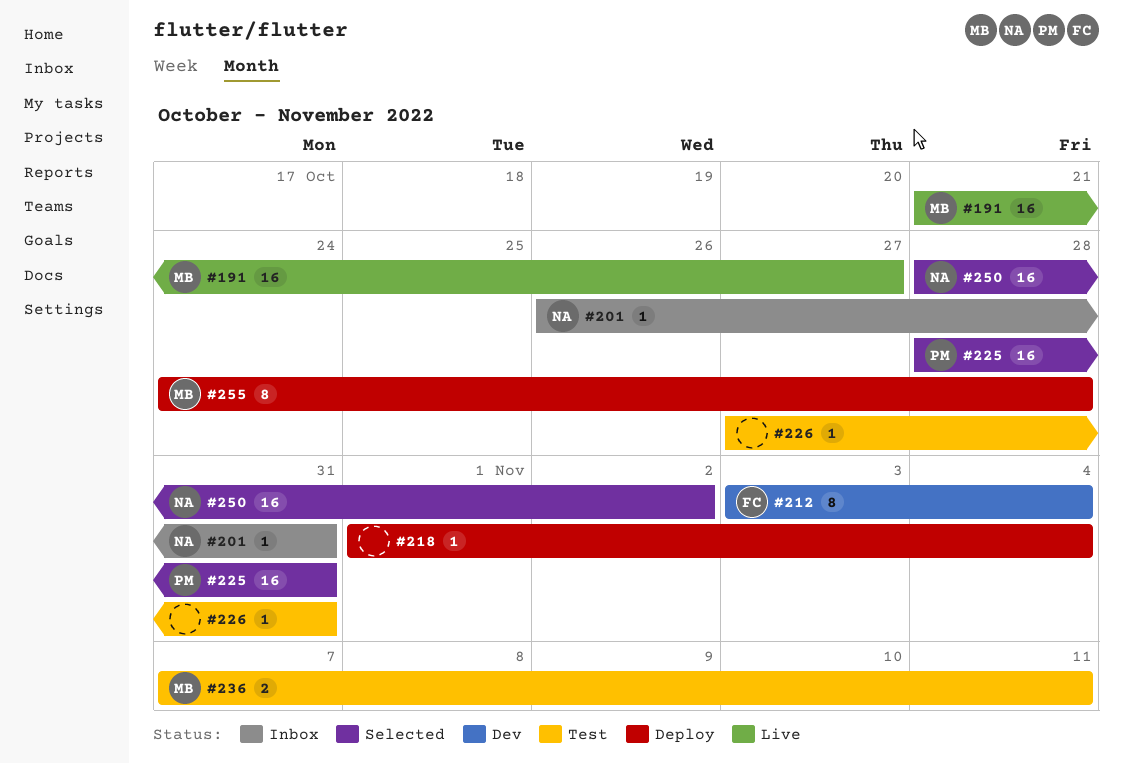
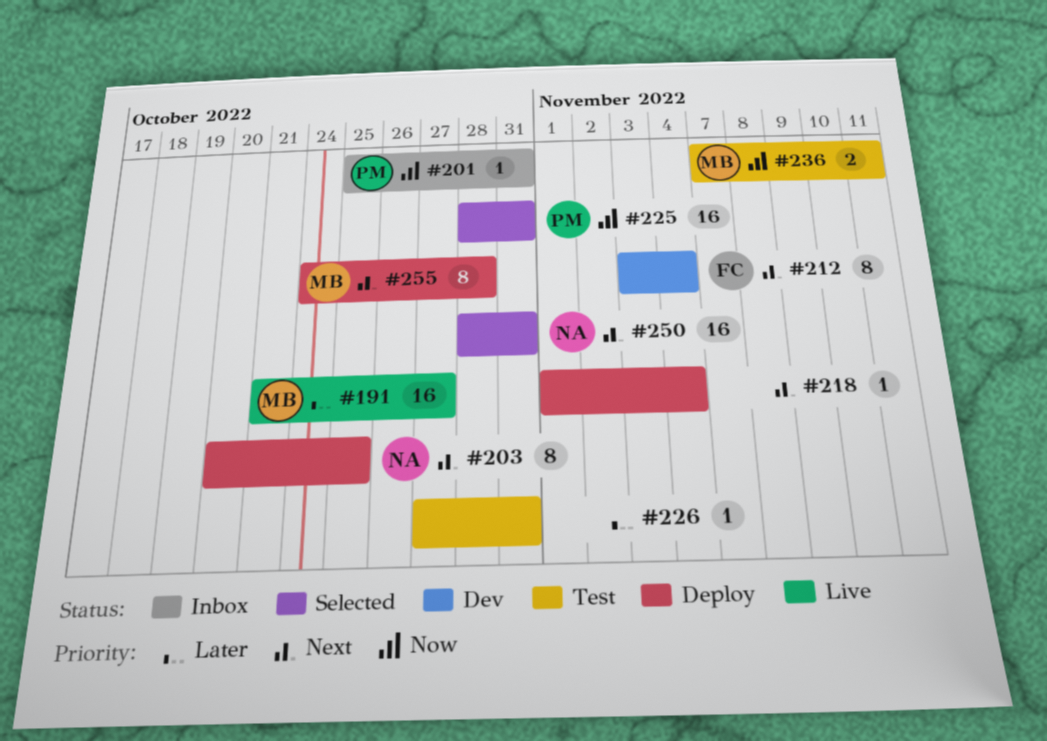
#201, owner: NA -> PM
#201, start: Oct 26 -> Oct 25
#203: none -> present
#250, due: Nov 2 -> Oct 31

